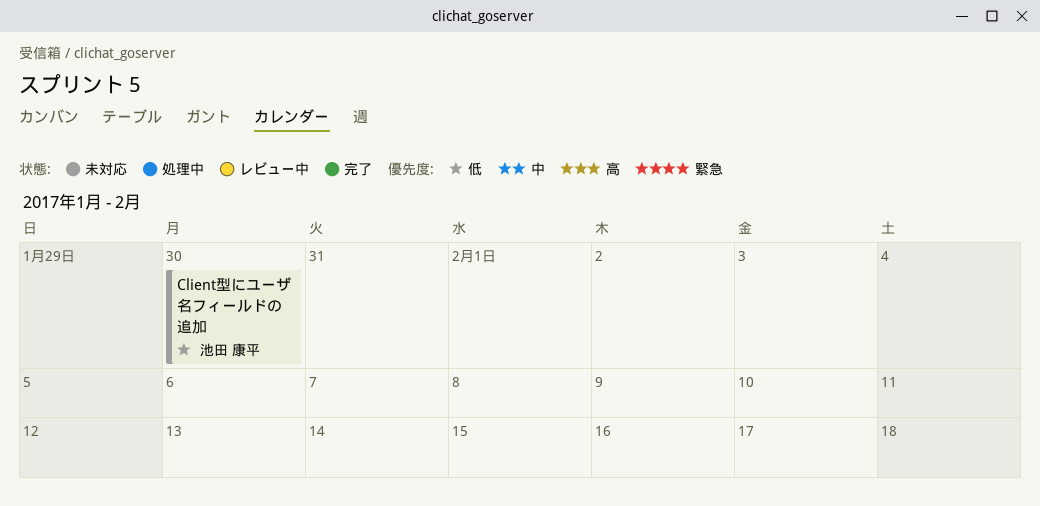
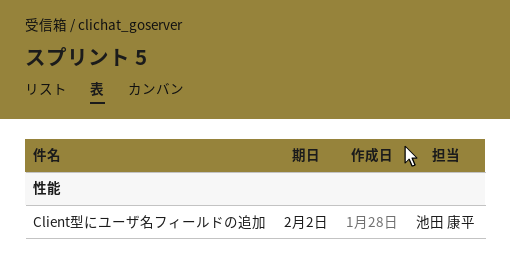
Client型にユーザ名フィールドの追加, due: Jan 30 -> Feb 2

